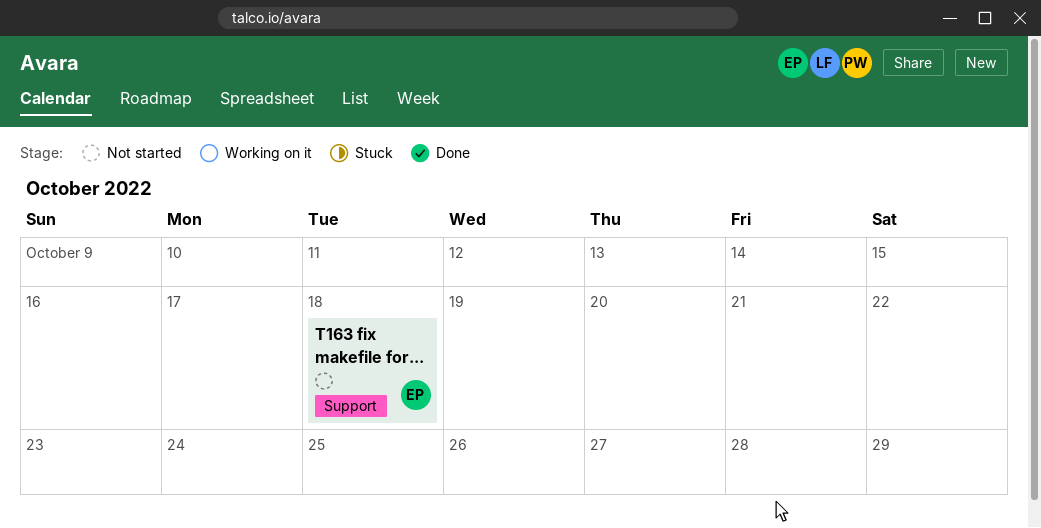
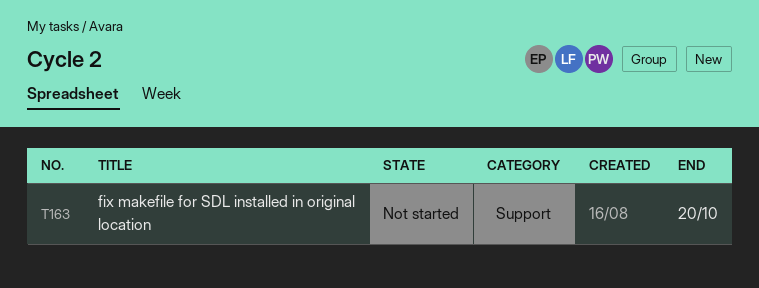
T163, due: Oct 18 -> Oct 20

